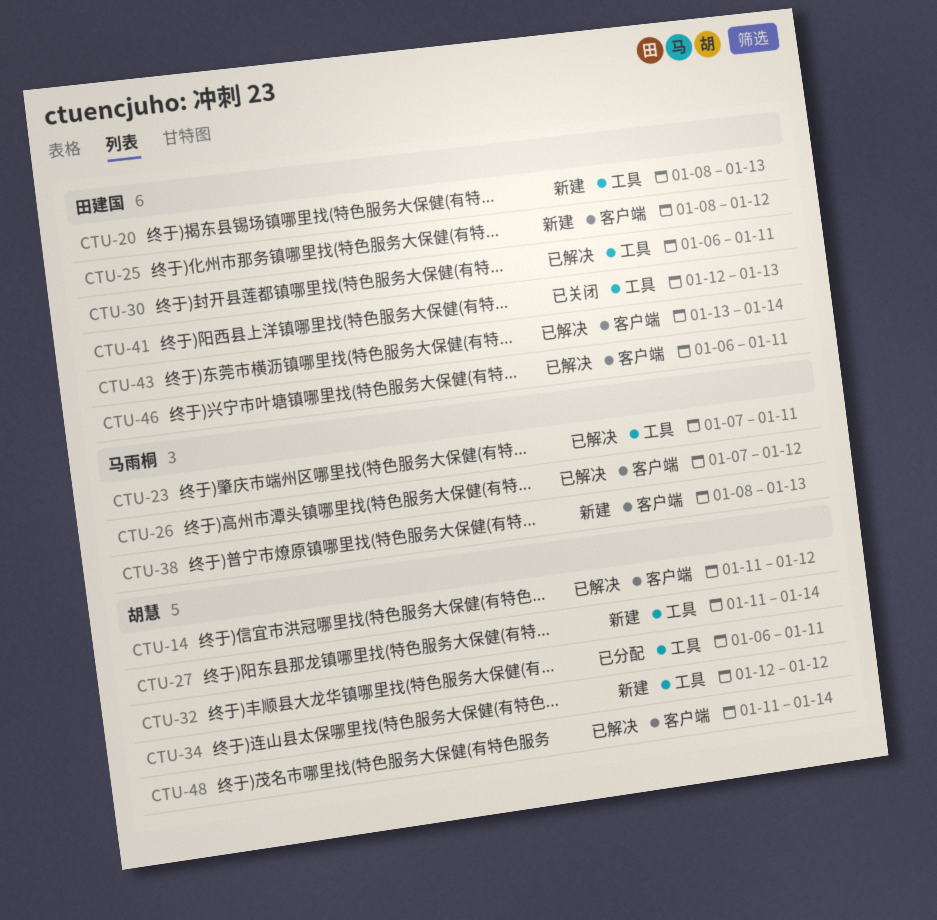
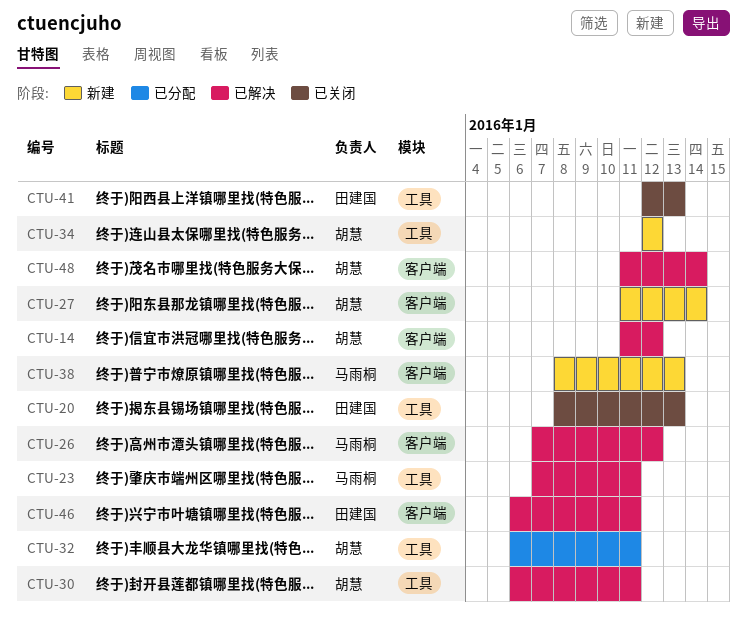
CTU-20, status: 新建 -> 已关闭
CTU-25: present -> none
CTU-27, label: 工具 -> 客户端
CTU-30, owner: 田建国 -> 胡慧
CTU-43: present -> none

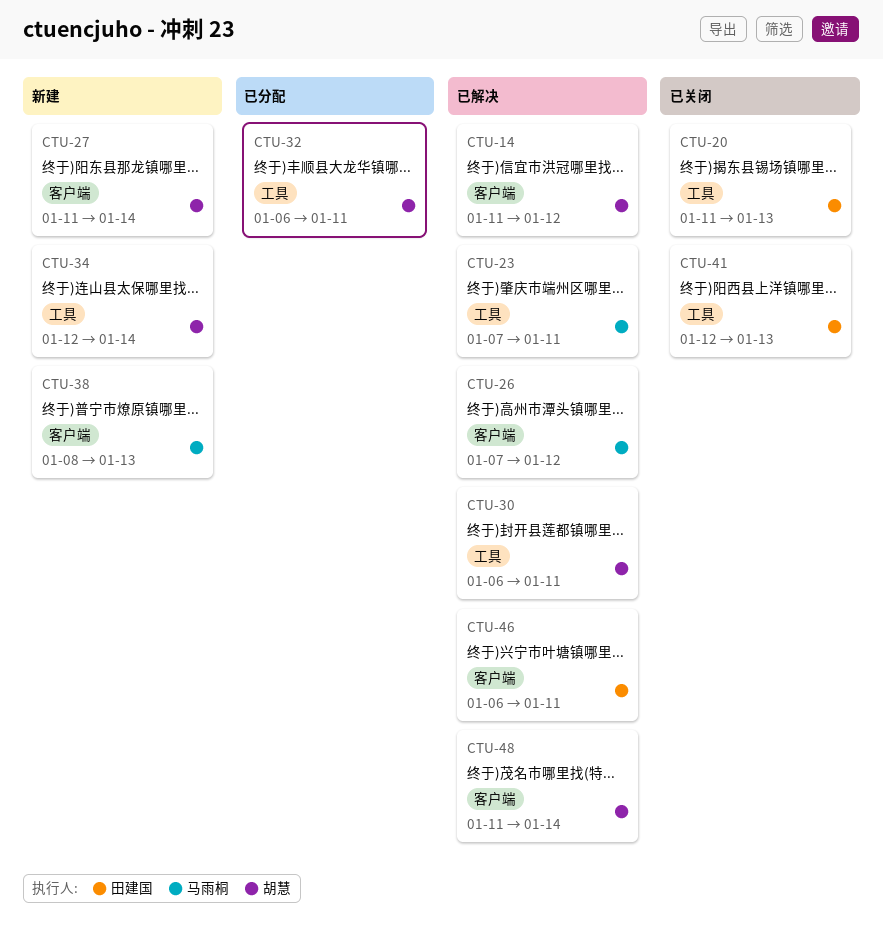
CTU-20, start: Jan 8 -> Jan 11
CTU-34, due: Jan 12 -> Jan 14

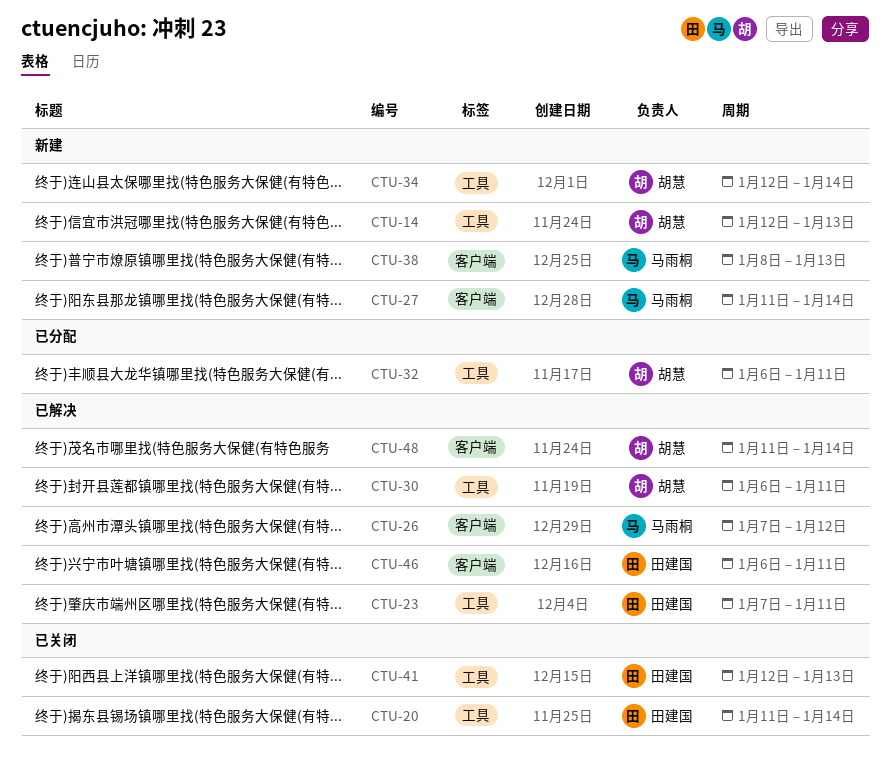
CTU-14, status: 已解决 -> 新建
CTU-14, label: 客户端 -> 工具
CTU-14, start: Jan 11 -> Jan 12
CTU-14, due: Jan 12 -> Jan 13
CTU-20, due: Jan 13 -> Jan 14
CTU-23, owner: 马雨桐 -> 田建国
CTU-27, owner: 胡慧 -> 马雨桐

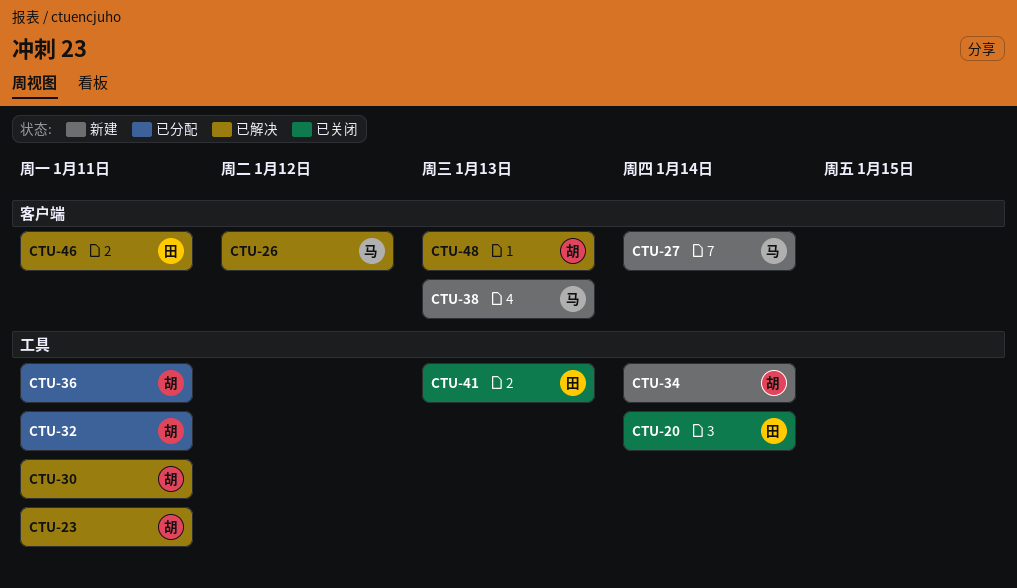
CTU-14: present -> none
CTU-23, owner: 田建国 -> 胡慧
CTU-36: none -> present
CTU-48, due: Jan 14 -> Jan 13

